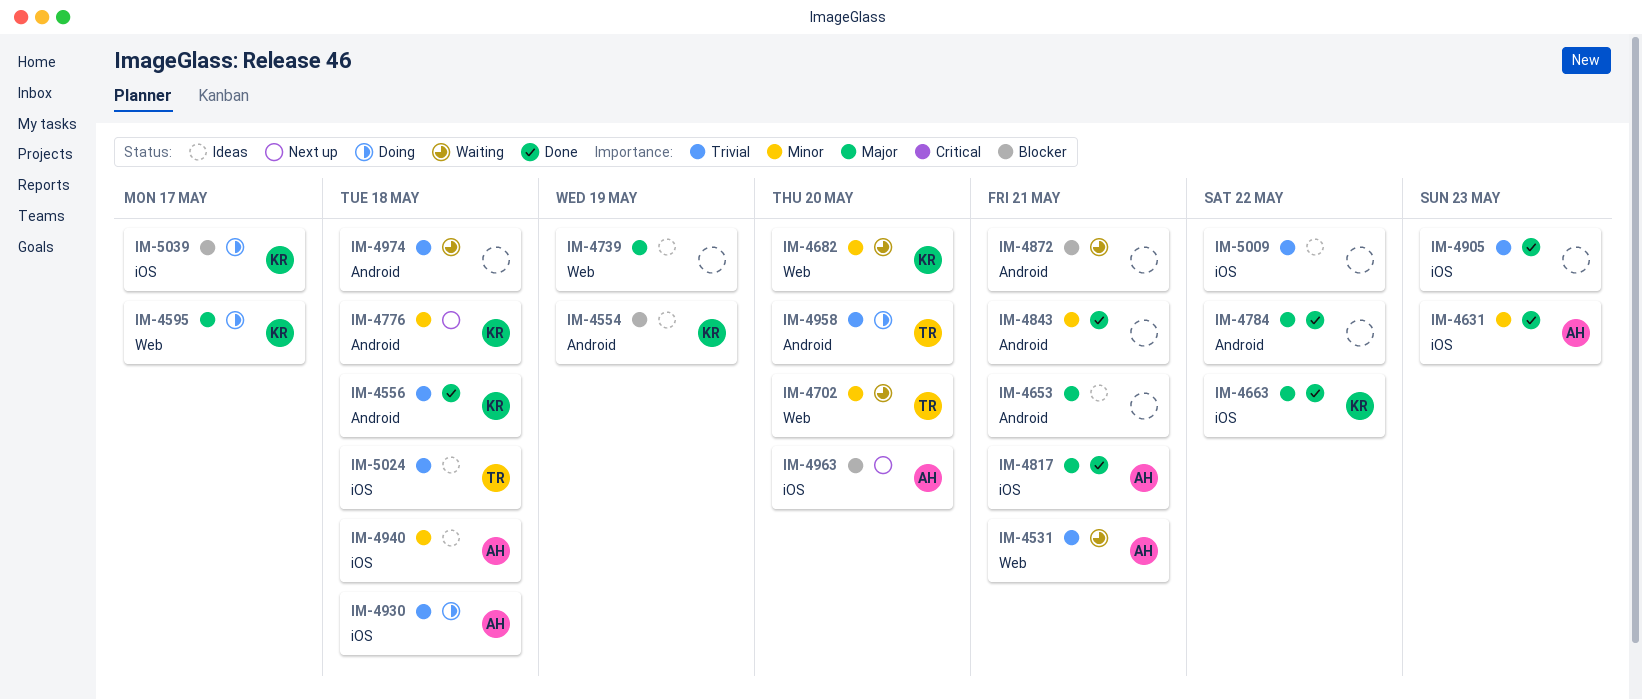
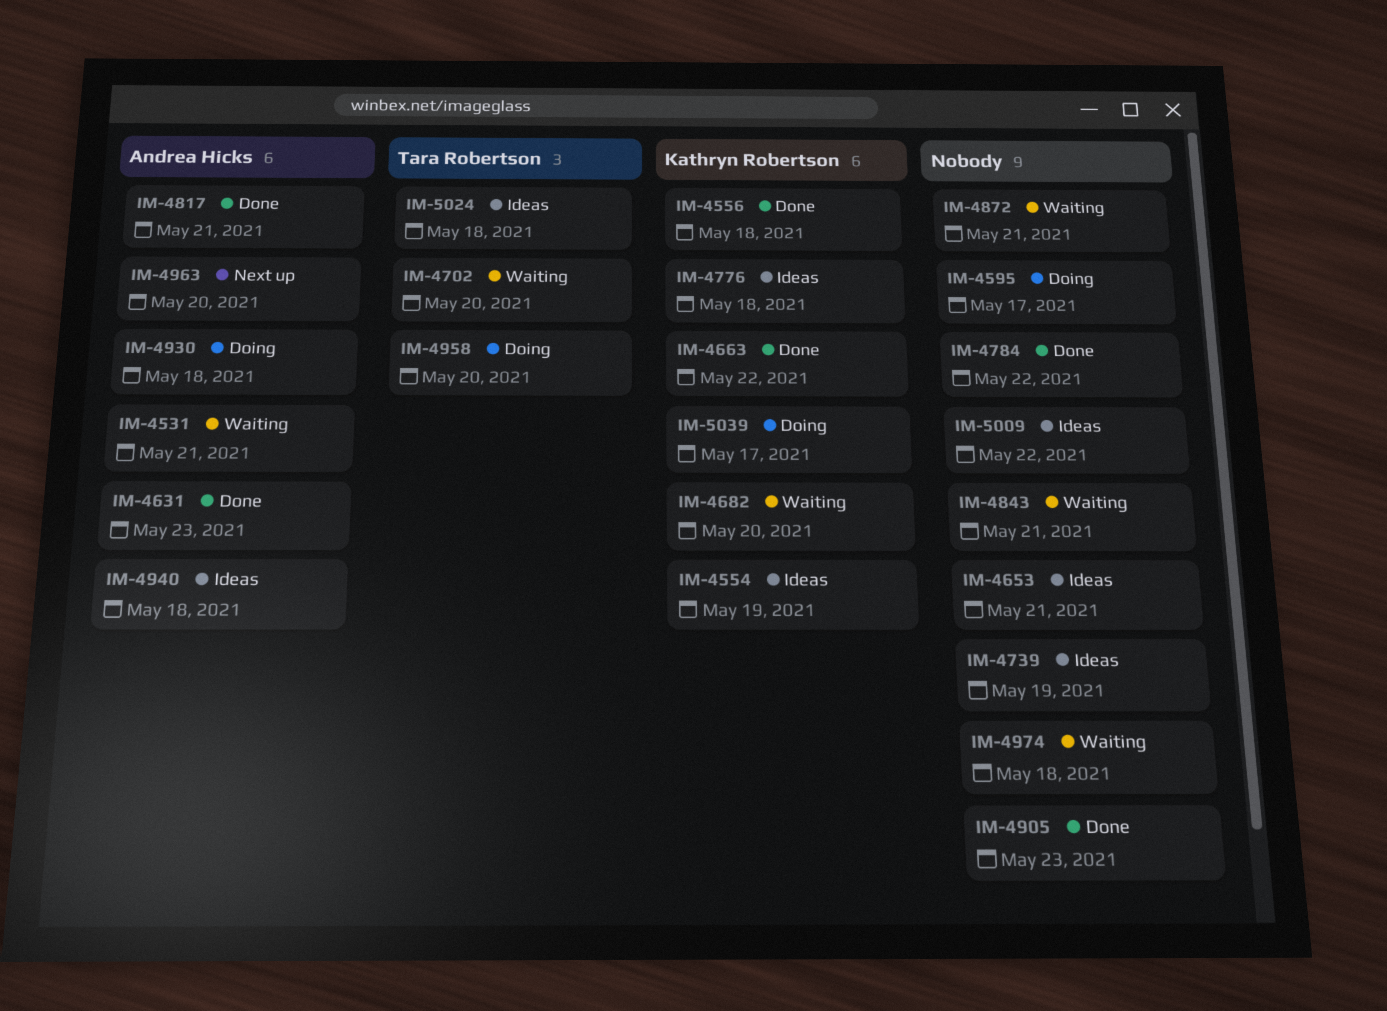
IM-4595, owner: Kathryn Robertson -> none
IM-4776, status: Next up -> Ideas
IM-4843, status: Done -> Waiting

